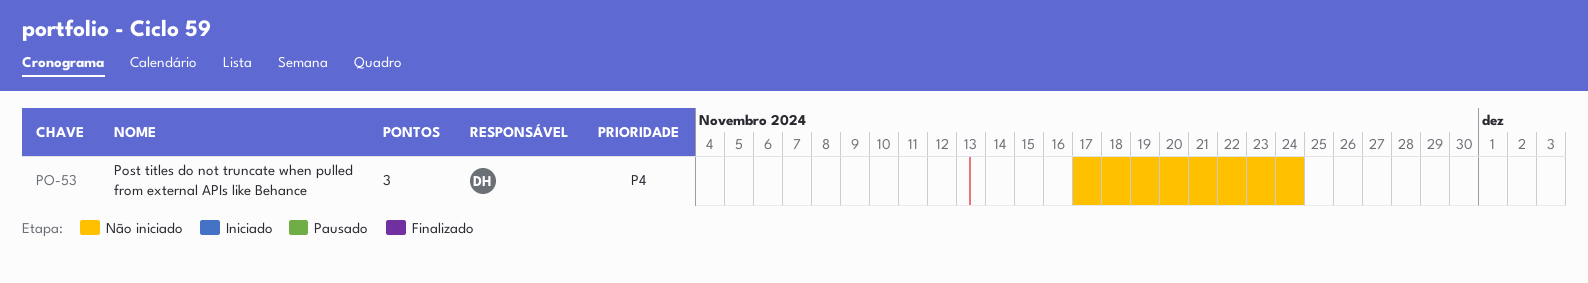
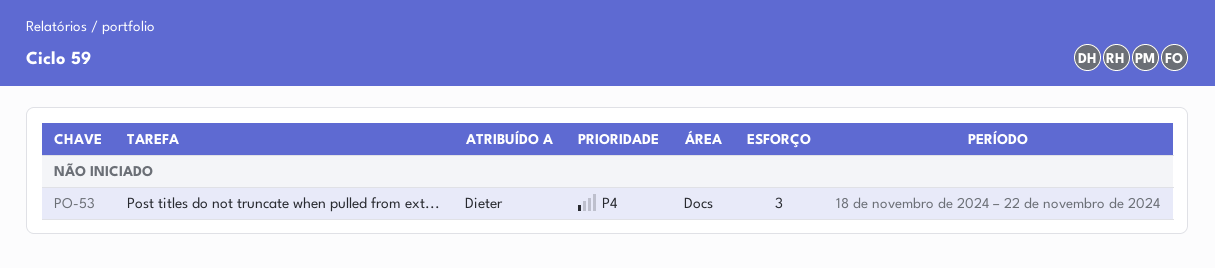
PO-53, start: Nov 17 -> Nov 18
PO-53, due: Nov 24 -> Nov 22

